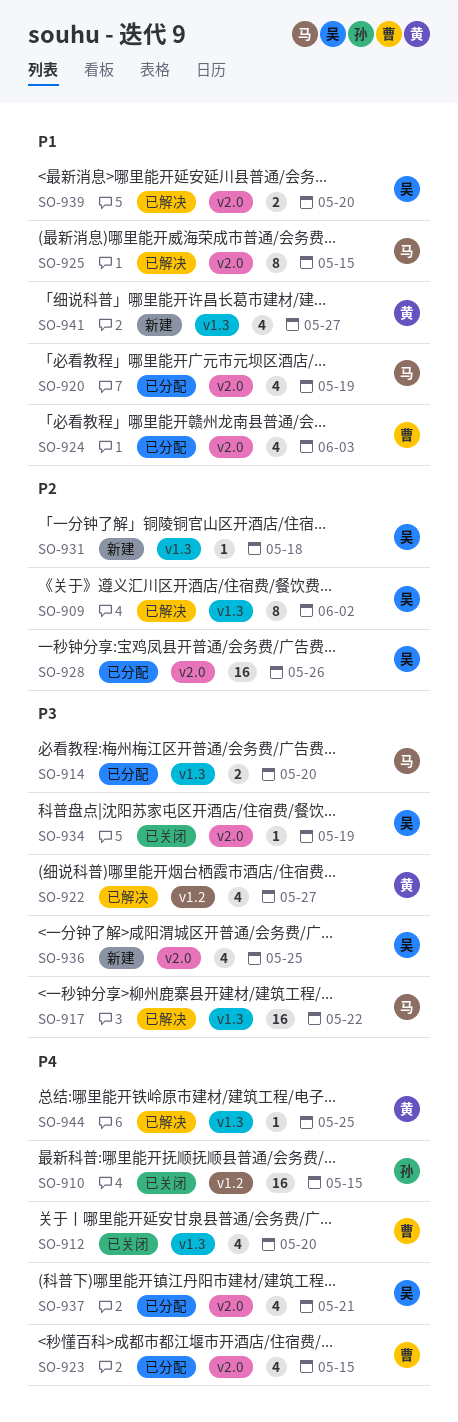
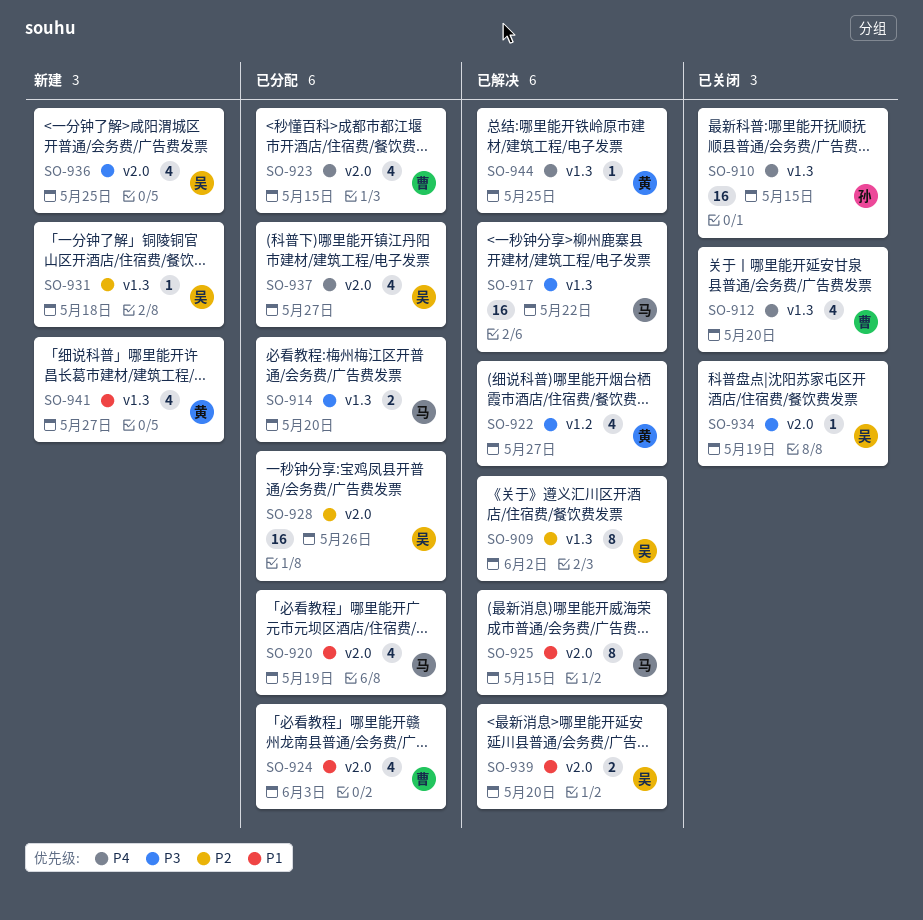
SO-910, label: v1.2 -> v1.3
SO-937, due: May 21 -> May 27

